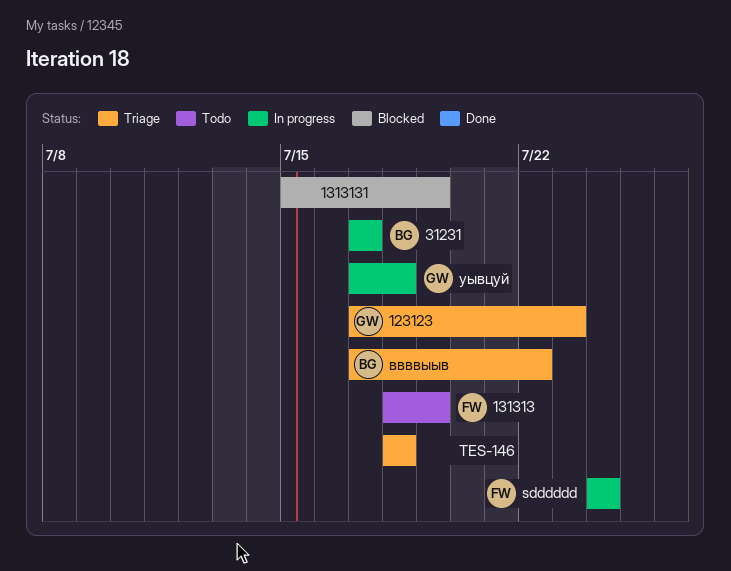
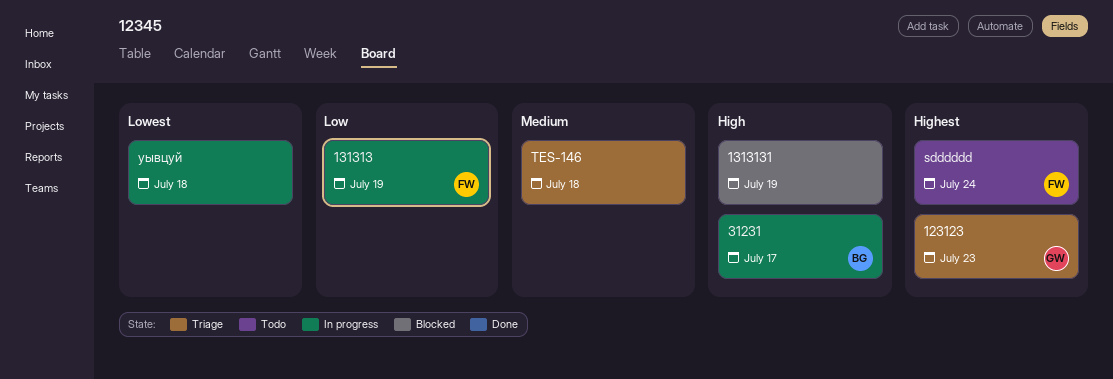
131313, status: Todo -> In progress
sdddddd, status: In progress -> Todo
ввввыыв: present -> none
уывцуй, owner: GW -> none

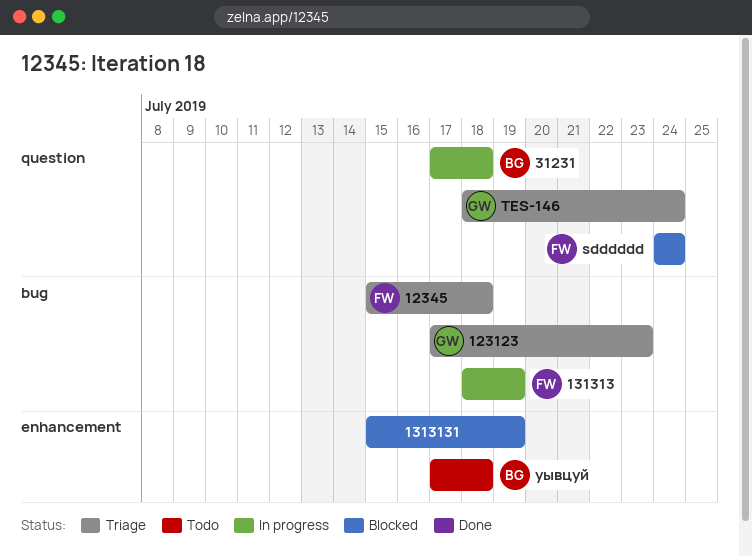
12345: none -> present
31231, due: Jul 17 -> Jul 18
sdddddd, status: Todo -> Blocked
TES-146, owner: none -> GW
TES-146, due: Jul 18 -> Jul 24
уывцуй, status: In progress -> Todo
уывцуй, owner: none -> BG

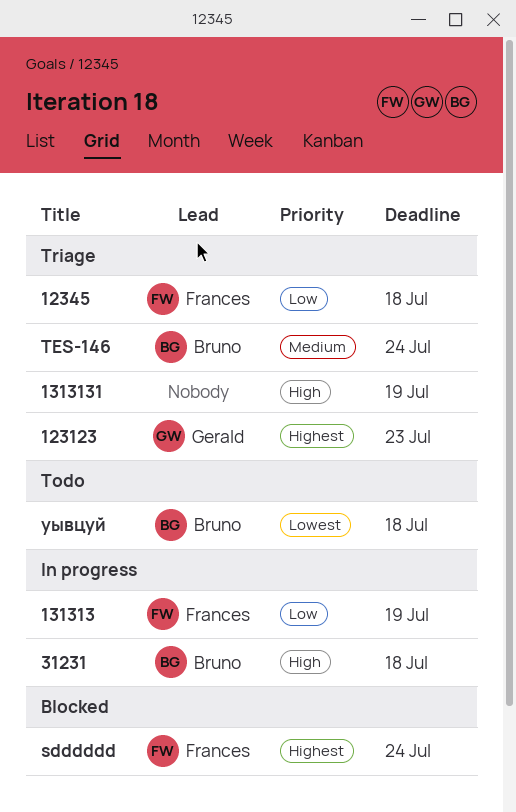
1313131, status: Blocked -> Triage
TES-146, owner: Gerald -> Bruno

